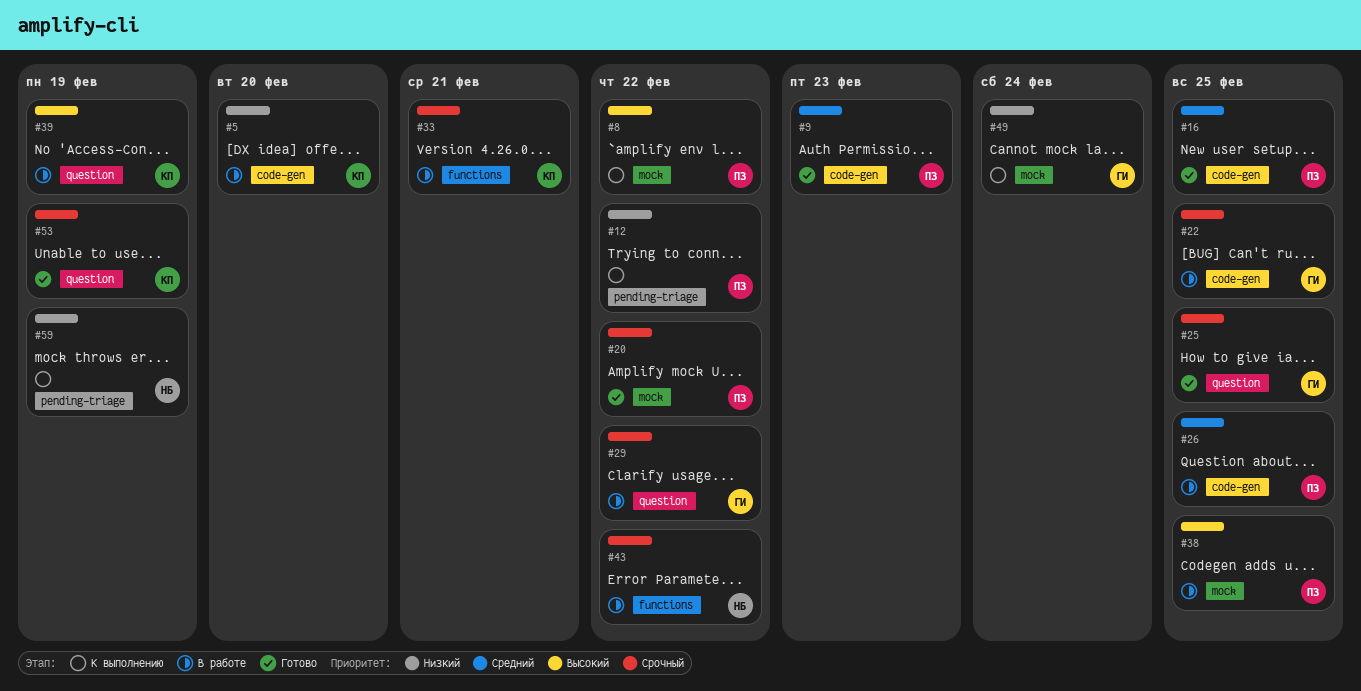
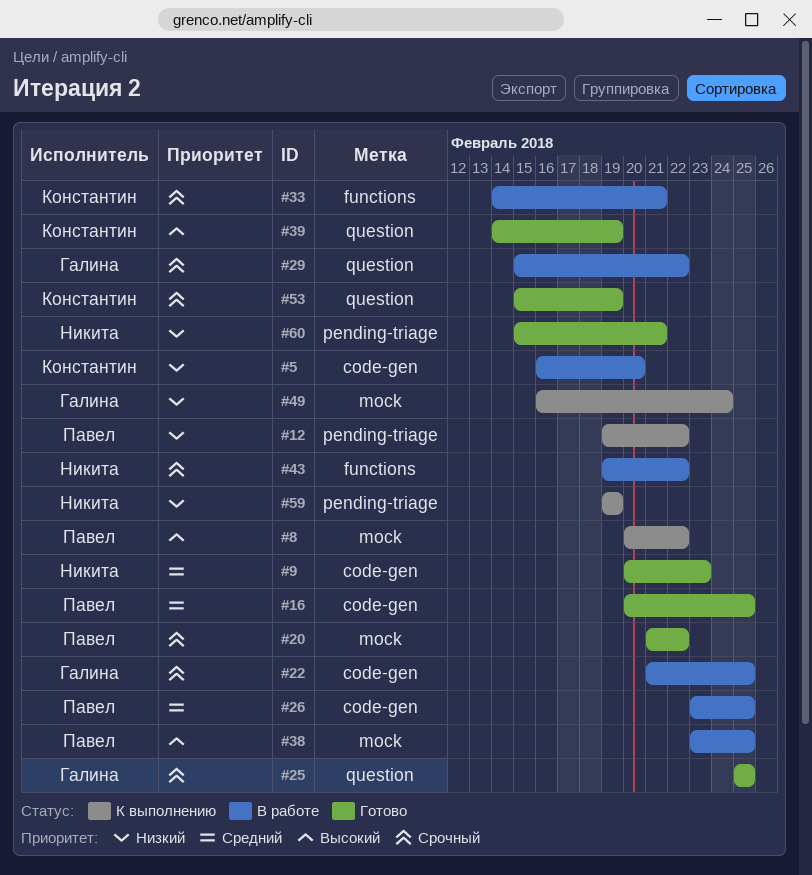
#9, owner: Павел -> Никита
#39, status: В работе -> Готово
#60: none -> present

